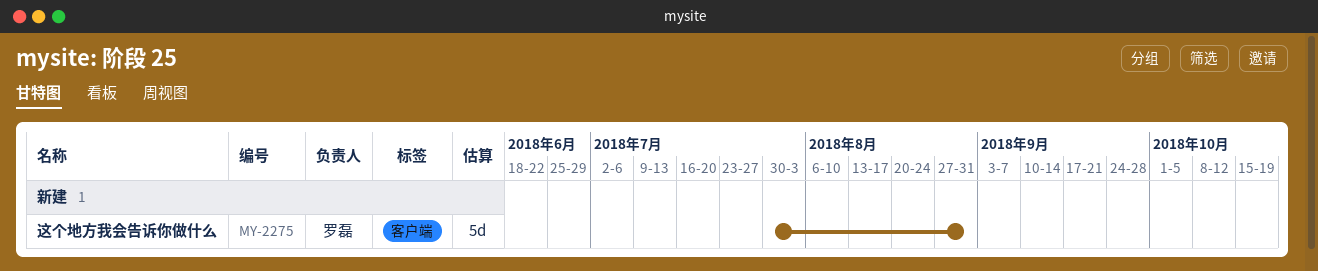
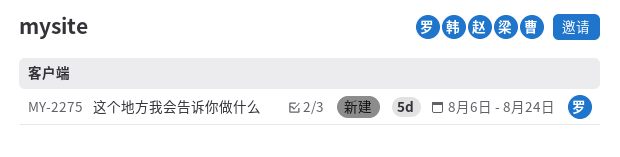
MY-2275, start: Jul 30 -> Aug 6
MY-2275, due: Aug 31 -> Aug 24

